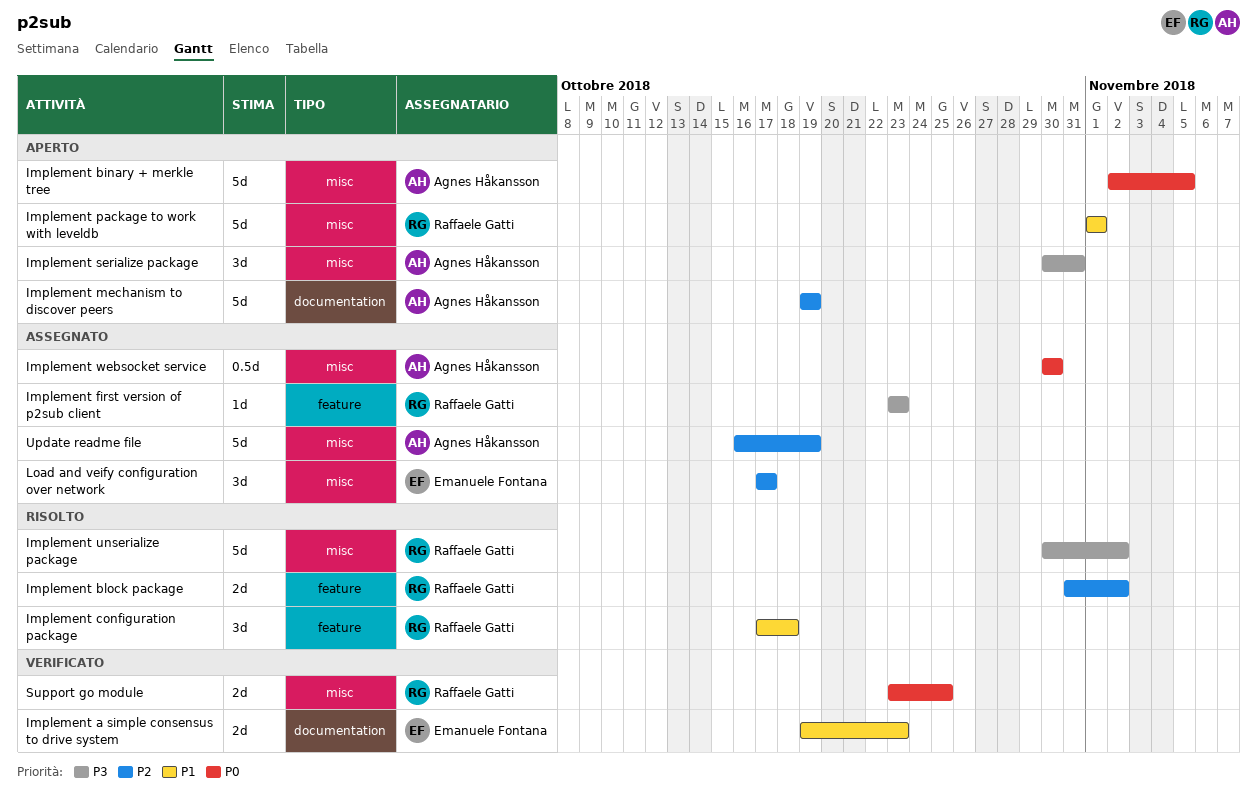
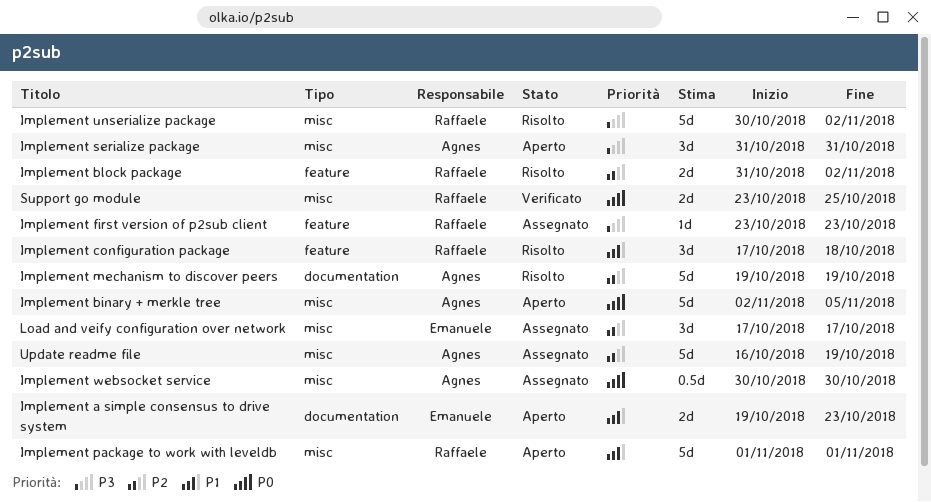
Implement a simple consensus to drive system, status: Verificato -> Aperto
Implement mechanism to discover peers, status: Aperto -> Risolto
Implement serialize package, start: Oct 30 -> Oct 31

